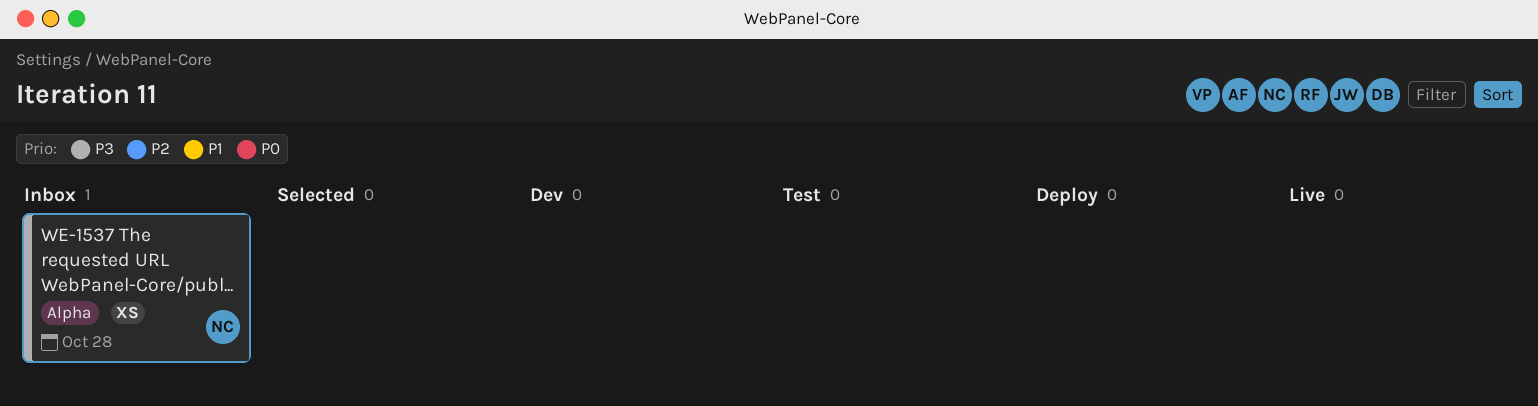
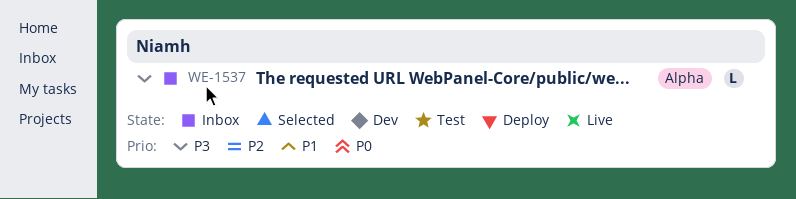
WE-1537, estimate: XS -> L

